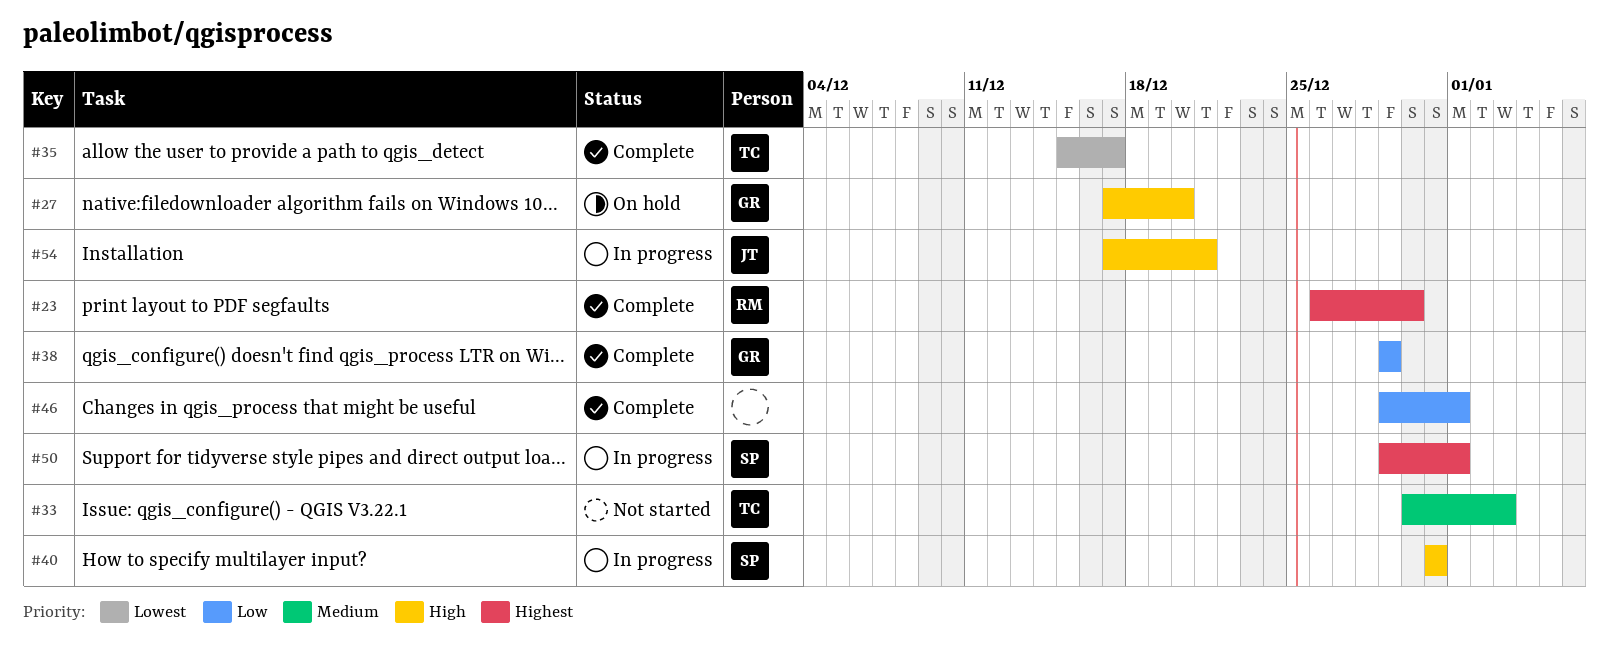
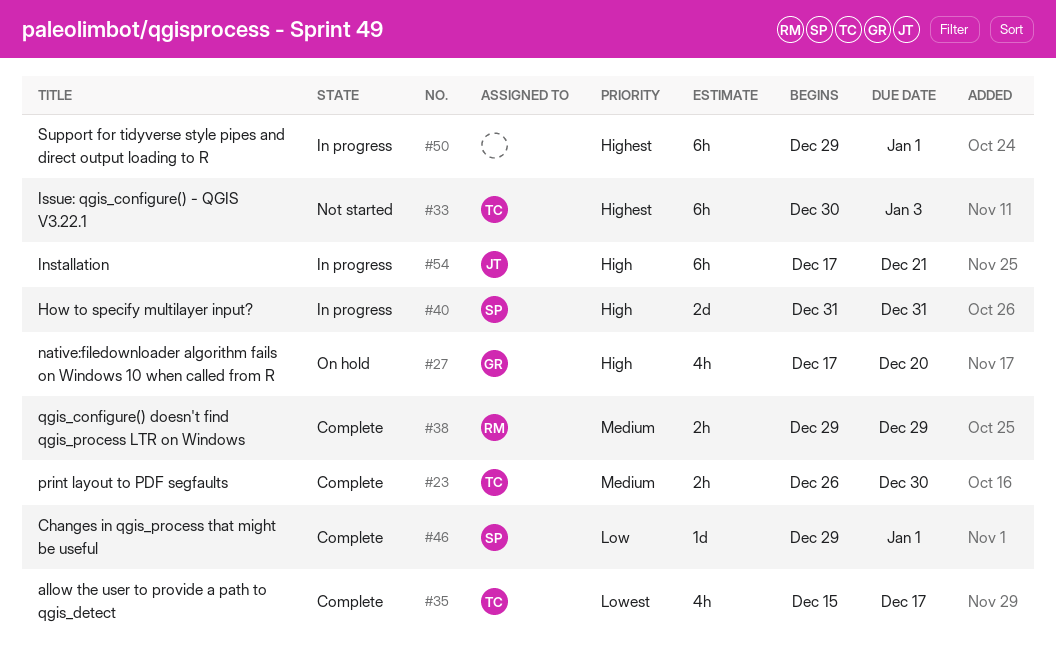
#23, owner: RM -> TC
#23, priority: Highest -> Medium
#33, priority: Medium -> Highest
#38, owner: GR -> RM
#38, priority: Low -> Medium
#46, owner: none -> SP
#50, owner: SP -> none

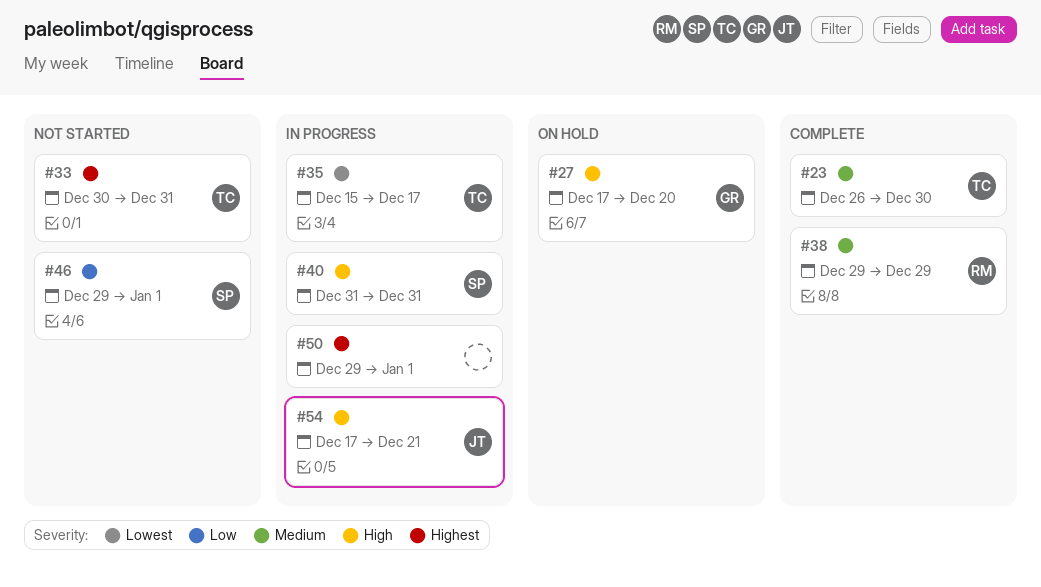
#33, due: Jan 3 -> Dec 31
#35, status: Complete -> In progress
#46, status: Complete -> Not started

